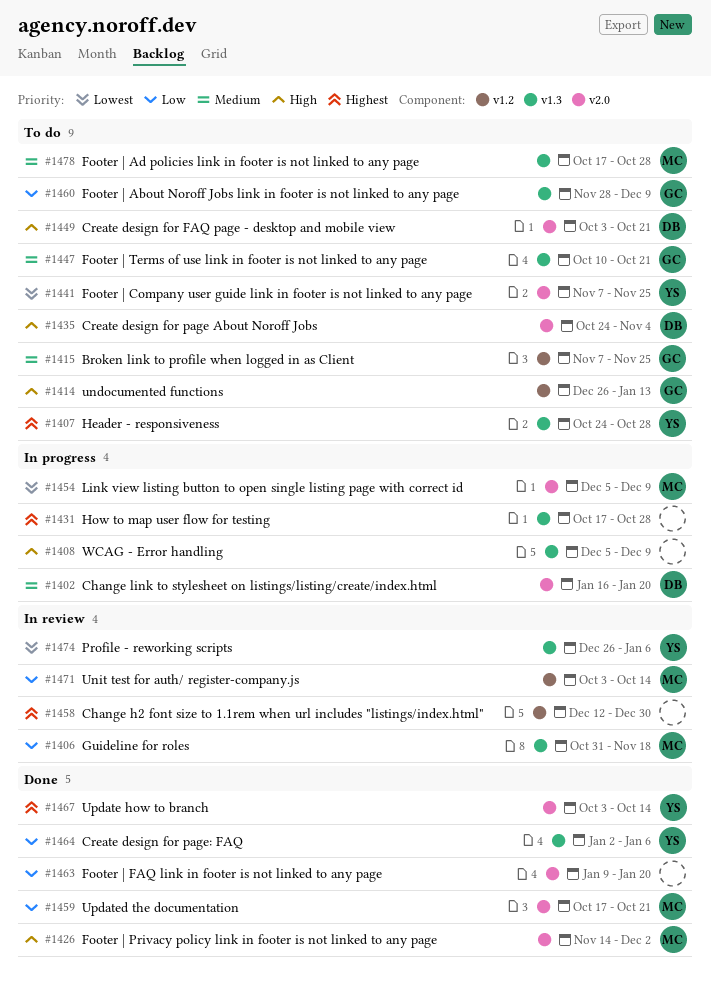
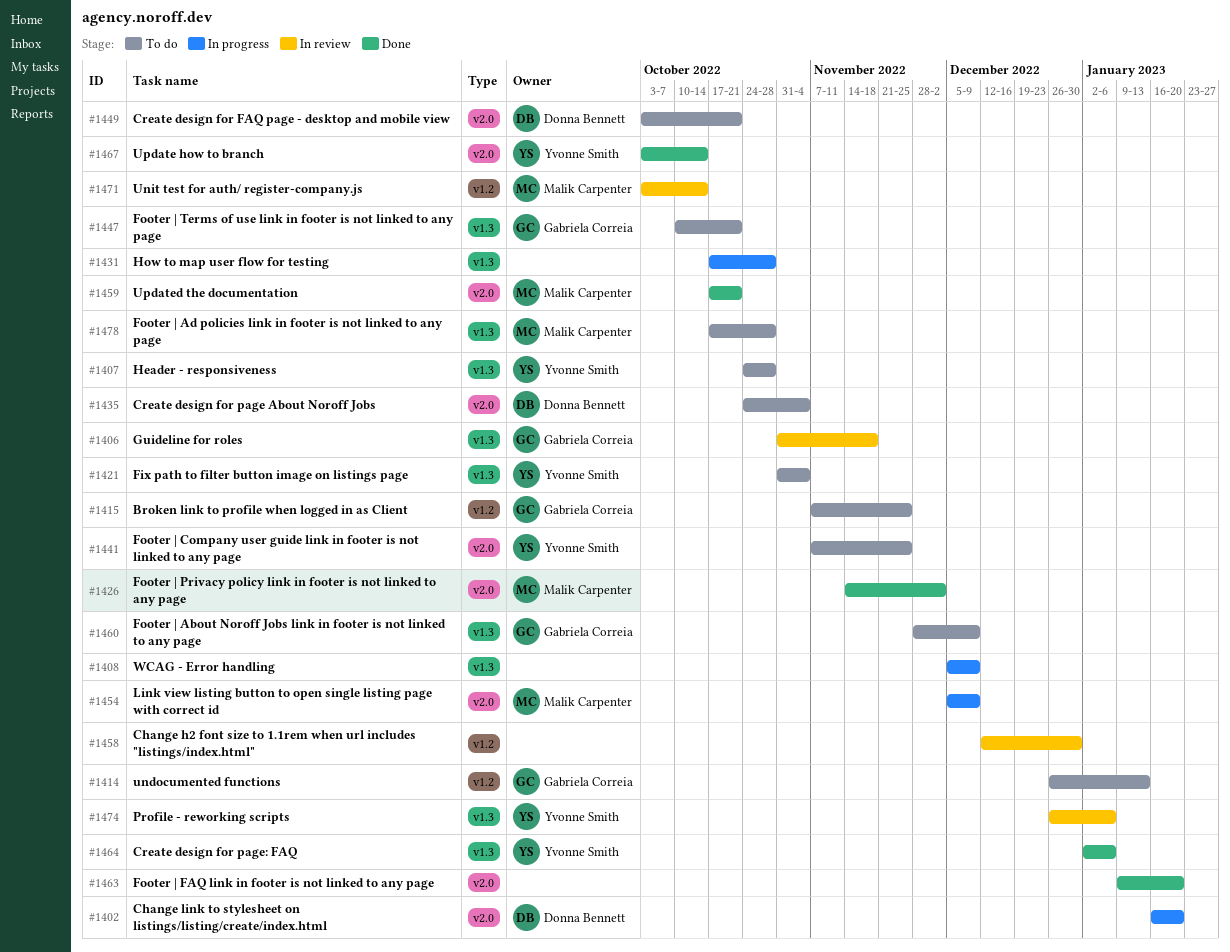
#1406, owner: Malik Carpenter -> Gabriela Correia
#1421: none -> present

